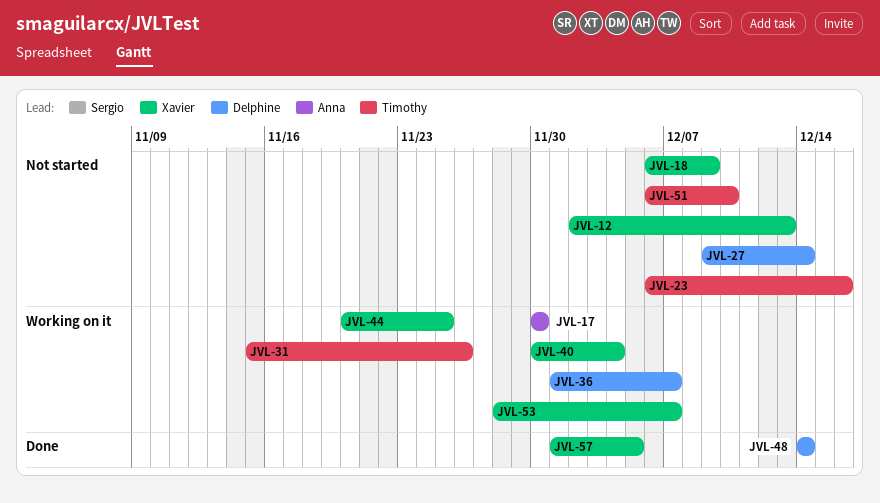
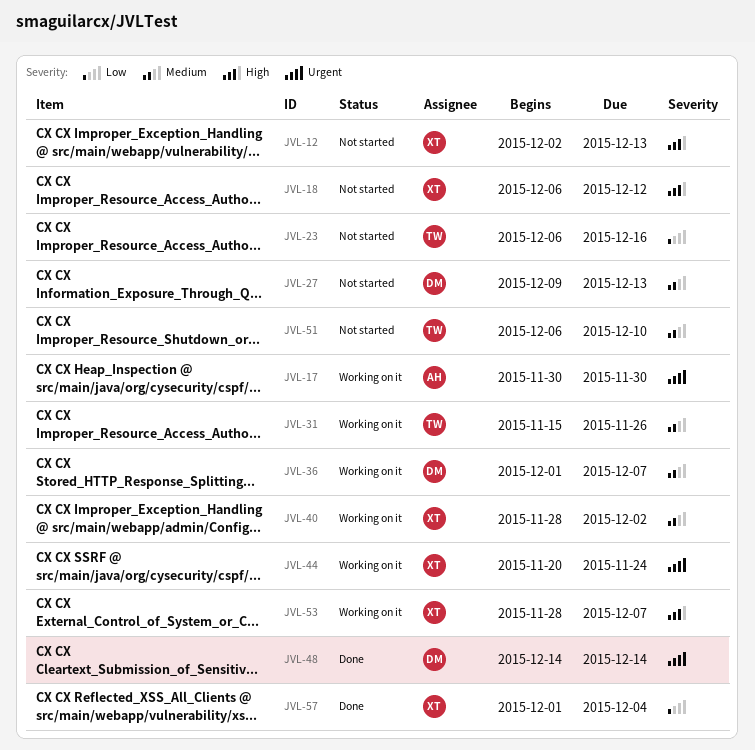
JVL-18, due: Dec 9 -> Dec 12
JVL-27, due: Dec 14 -> Dec 13
JVL-40, start: Nov 30 -> Nov 28
JVL-40, due: Dec 4 -> Dec 2
JVL-44, due: Nov 25 -> Nov 24
JVL-57, due: Dec 5 -> Dec 4

